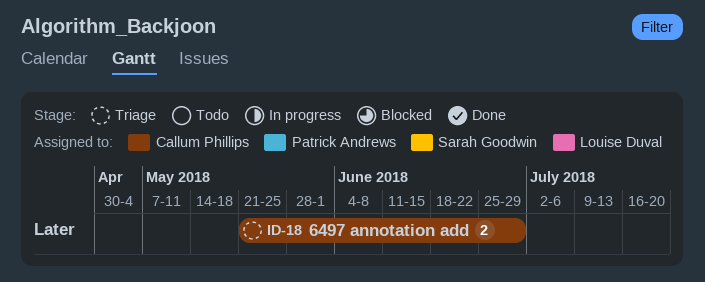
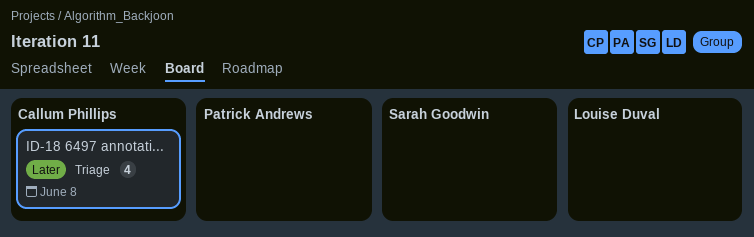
ID-18, estimate: 2 -> 4
ID-18, due: Jun 29 -> Jun 8

